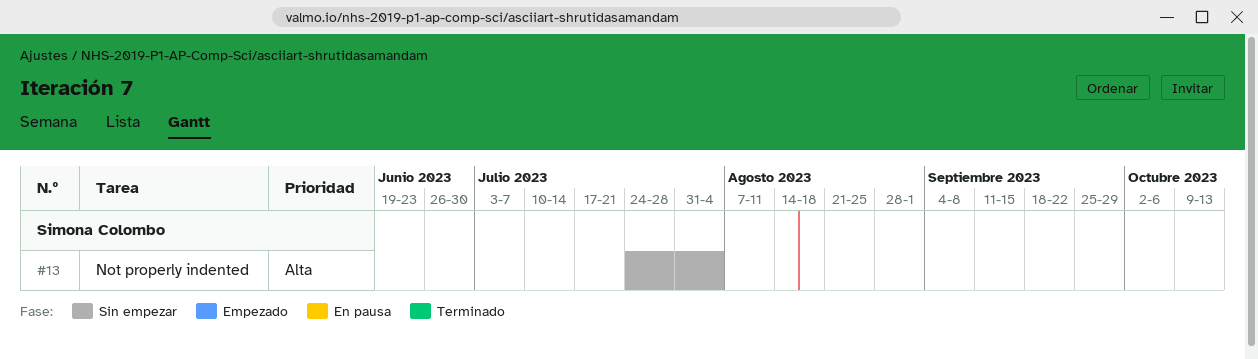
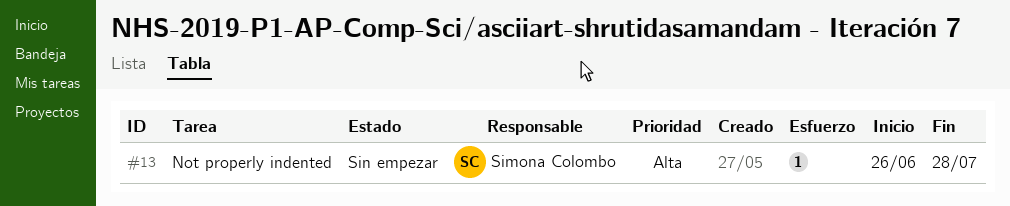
#13, start: Jul 24 -> Jun 26
#13, due: Aug 4 -> Jul 28

